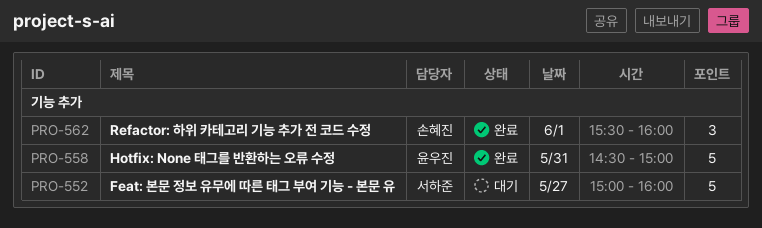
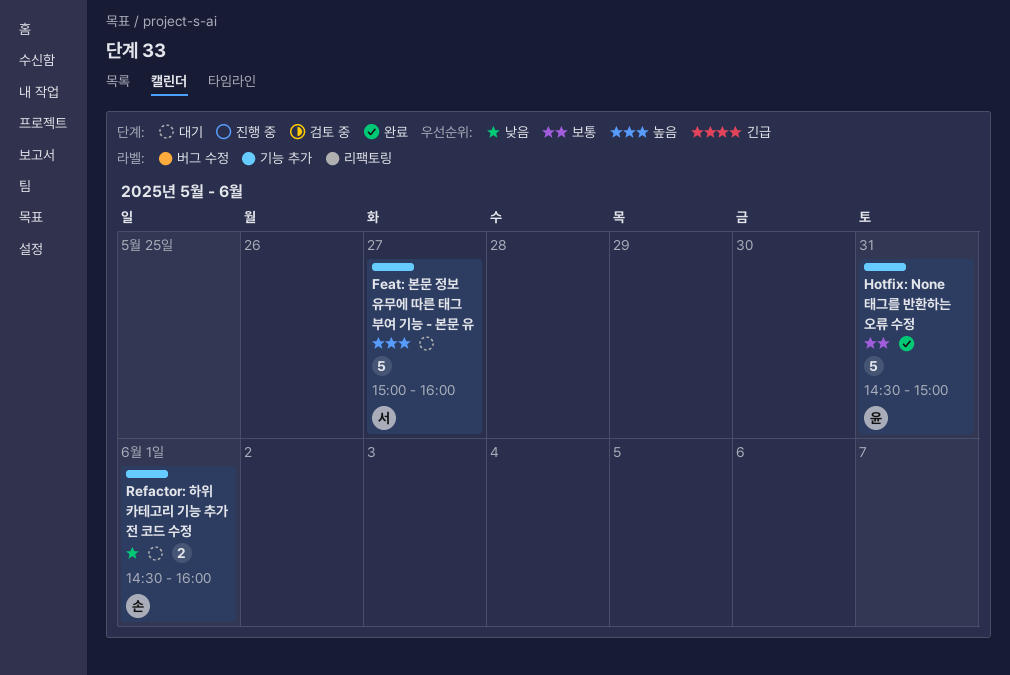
Refactor: 하위 카테고리 기능 추가 전 코드 수정, status: 완료 -> 대기
Refactor: 하위 카테고리 기능 추가 전 코드 수정, estimate: 3 -> 2
Refactor: 하위 카테고리 기능 추가 전 코드 수정, begins: 15:30 -> 14:30

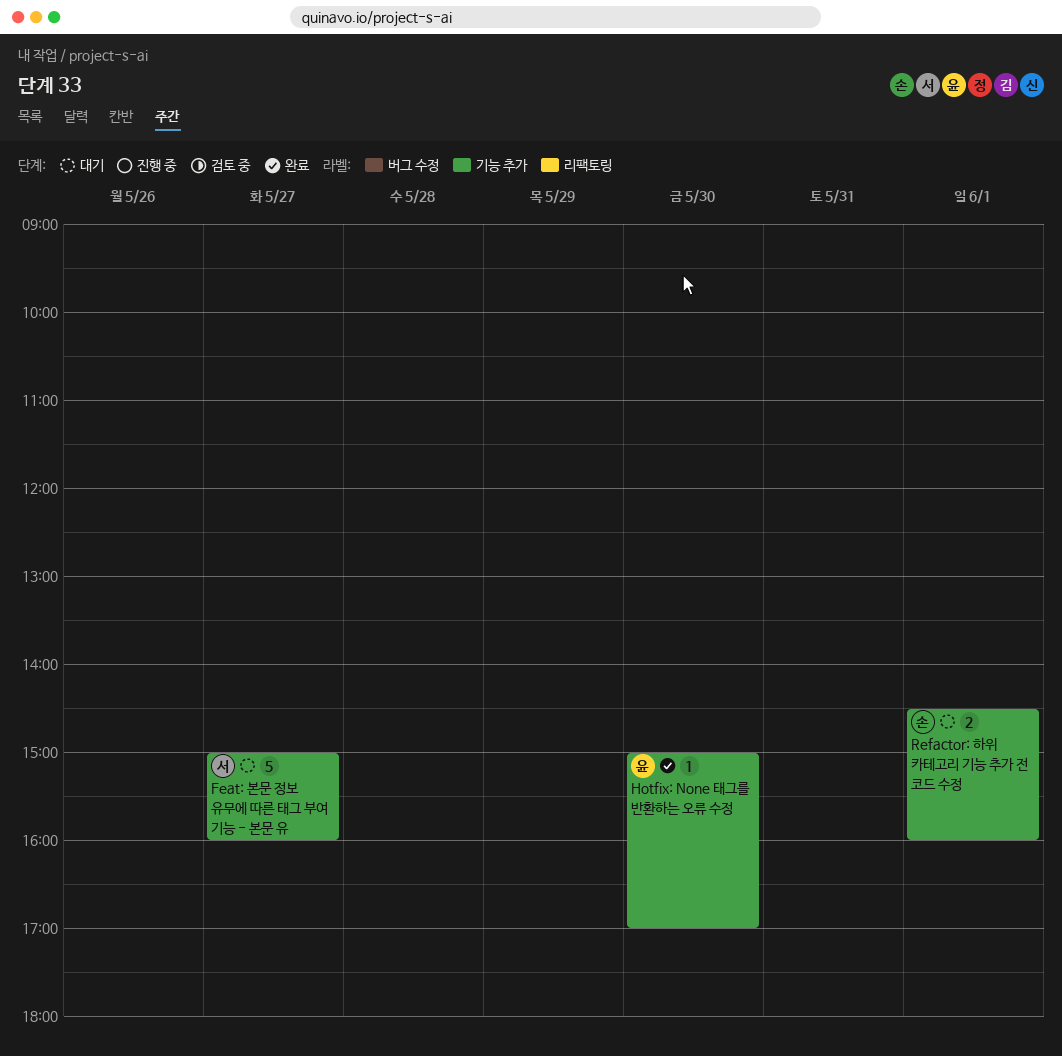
Hotfix: None 태그를 반환하는 오류 수정, estimate: 5 -> 1
Hotfix: None 태그를 반환하는 오류 수정, day: May 31 -> May 30
Hotfix: None 태그를 반환하는 오류 수정, begins: 14:30 -> 15:00
Hotfix: None 태그를 반환하는 오류 수정, ends: 15:00 -> 17:00

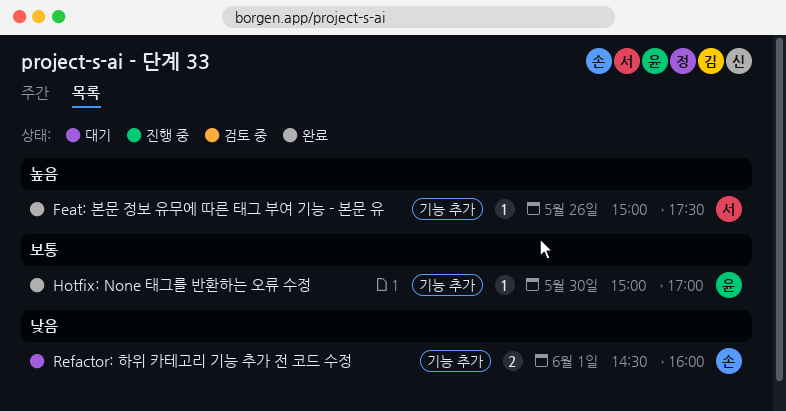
Feat: 본문 정보 유무에 따른 태그 부여 기능 - 본문 유, status: 대기 -> 완료
Feat: 본문 정보 유무에 따른 태그 부여 기능 - 본문 유, estimate: 5 -> 1
Feat: 본문 정보 유무에 따른 태그 부여 기능 - 본문 유, day: May 27 -> May 26
Feat: 본문 정보 유무에 따른 태그 부여 기능 - 본문 유, ends: 16:00 -> 17:30

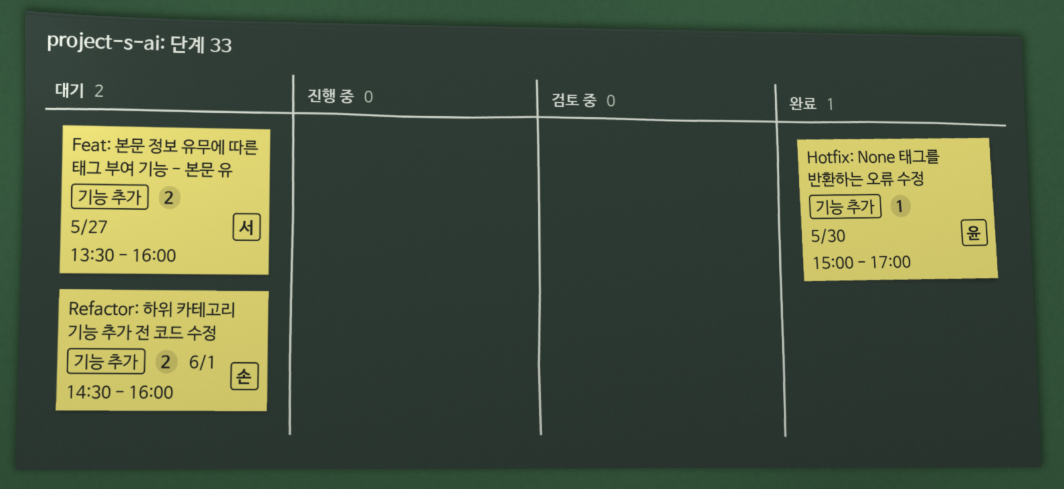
Feat: 본문 정보 유무에 따른 태그 부여 기능 - 본문 유, status: 완료 -> 대기
Feat: 본문 정보 유무에 따른 태그 부여 기능 - 본문 유, estimate: 1 -> 2
Feat: 본문 정보 유무에 따른 태그 부여 기능 - 본문 유, day: May 26 -> May 27
Feat: 본문 정보 유무에 따른 태그 부여 기능 - 본문 유, begins: 15:00 -> 13:30
Feat: 본문 정보 유무에 따른 태그 부여 기능 - 본문 유, ends: 17:30 -> 16:00

